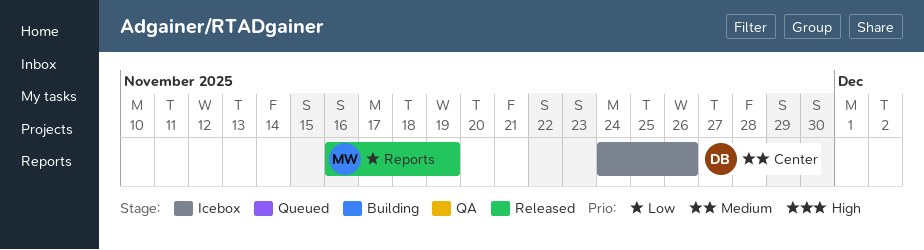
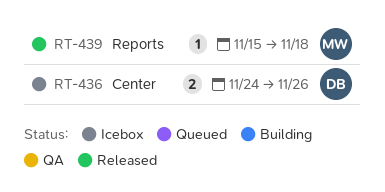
Reports, start: Nov 16 -> Nov 15
Reports, due: Nov 19 -> Nov 18

